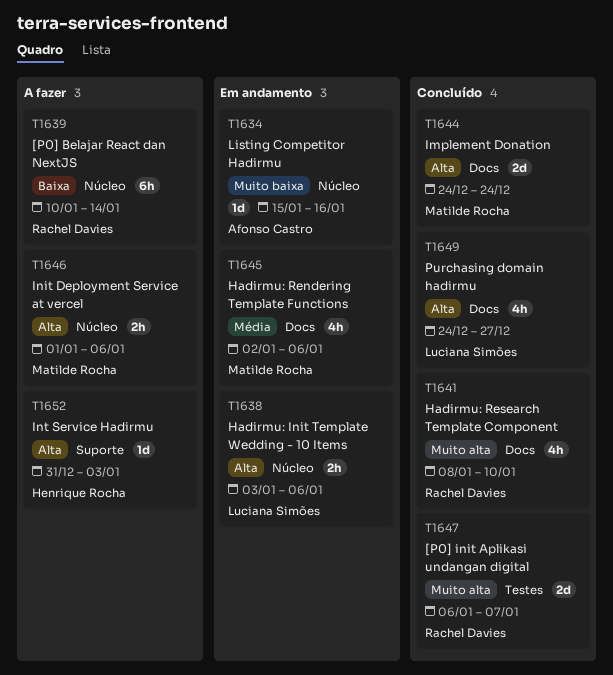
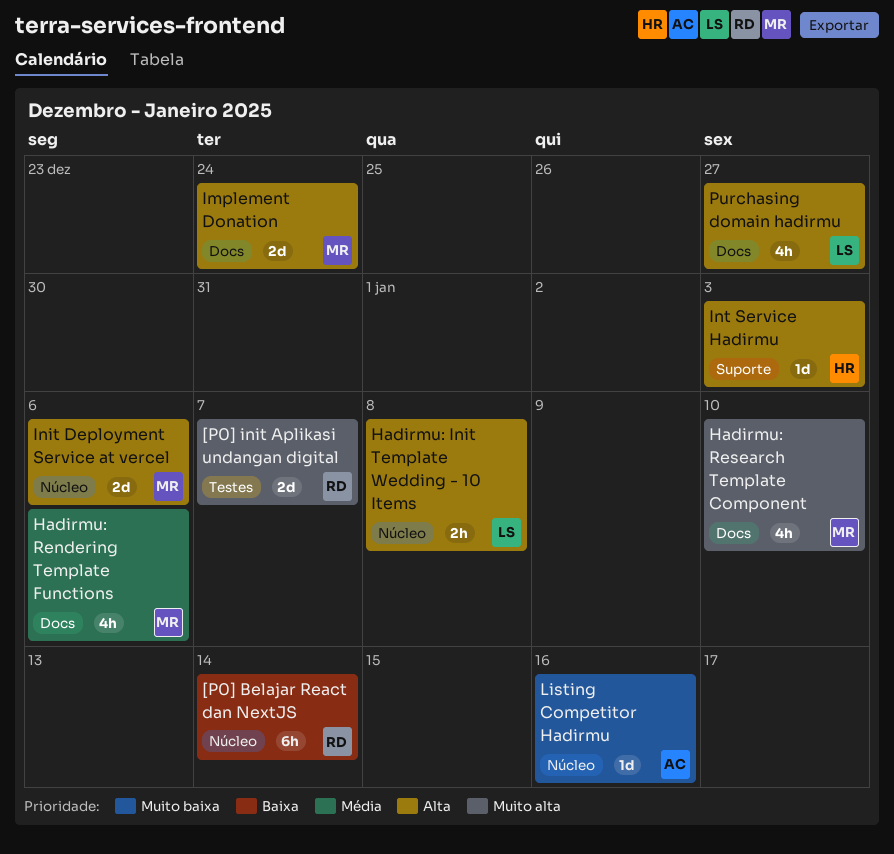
Hadirmu: Init Template Wedding - 10 Items, due: Jan 6 -> Jan 8
Hadirmu: Research Template Component, owner: Rachel Davies -> Matilde Rocha
Init Deployment Service at vercel, estimate: 2h -> 2d

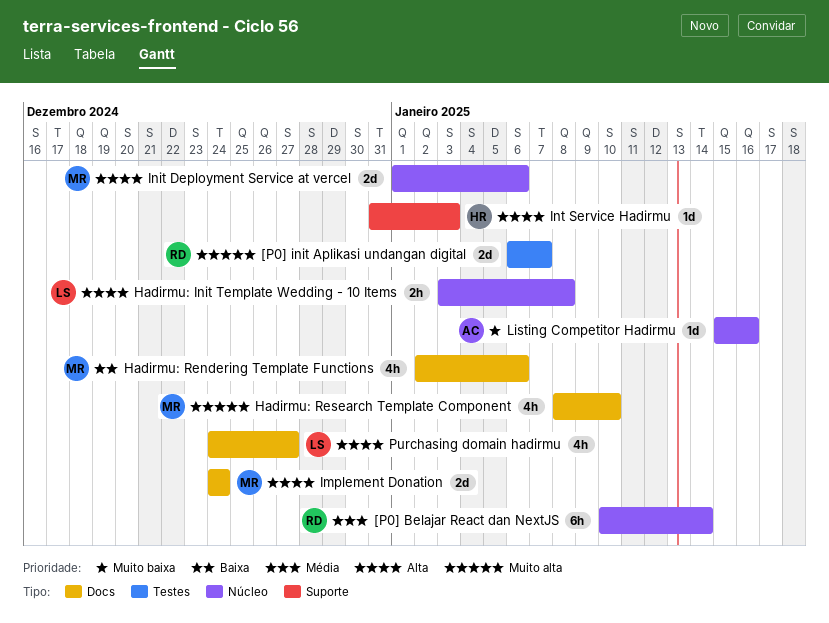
[P0] Belajar React dan NextJS, priority: Baixa -> Média
Hadirmu: Rendering Template Functions, priority: Média -> Baixa

